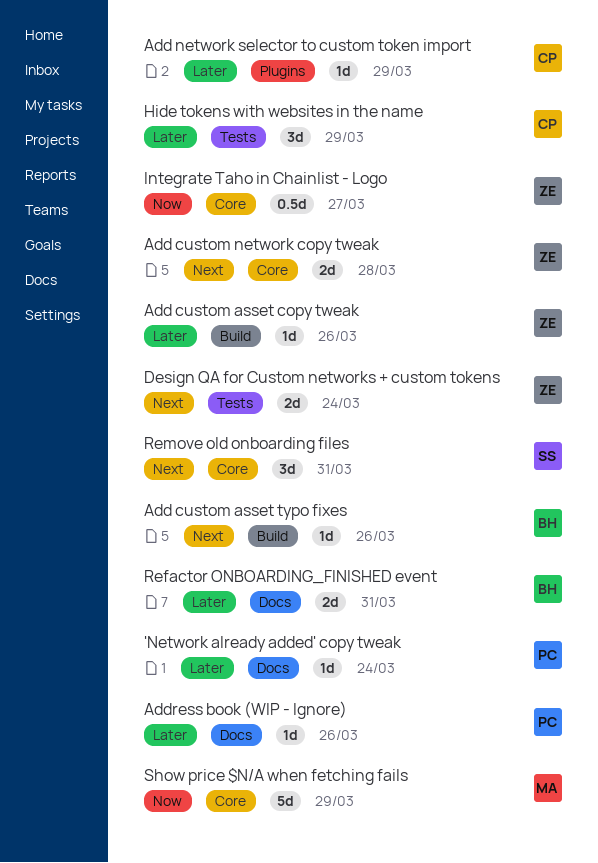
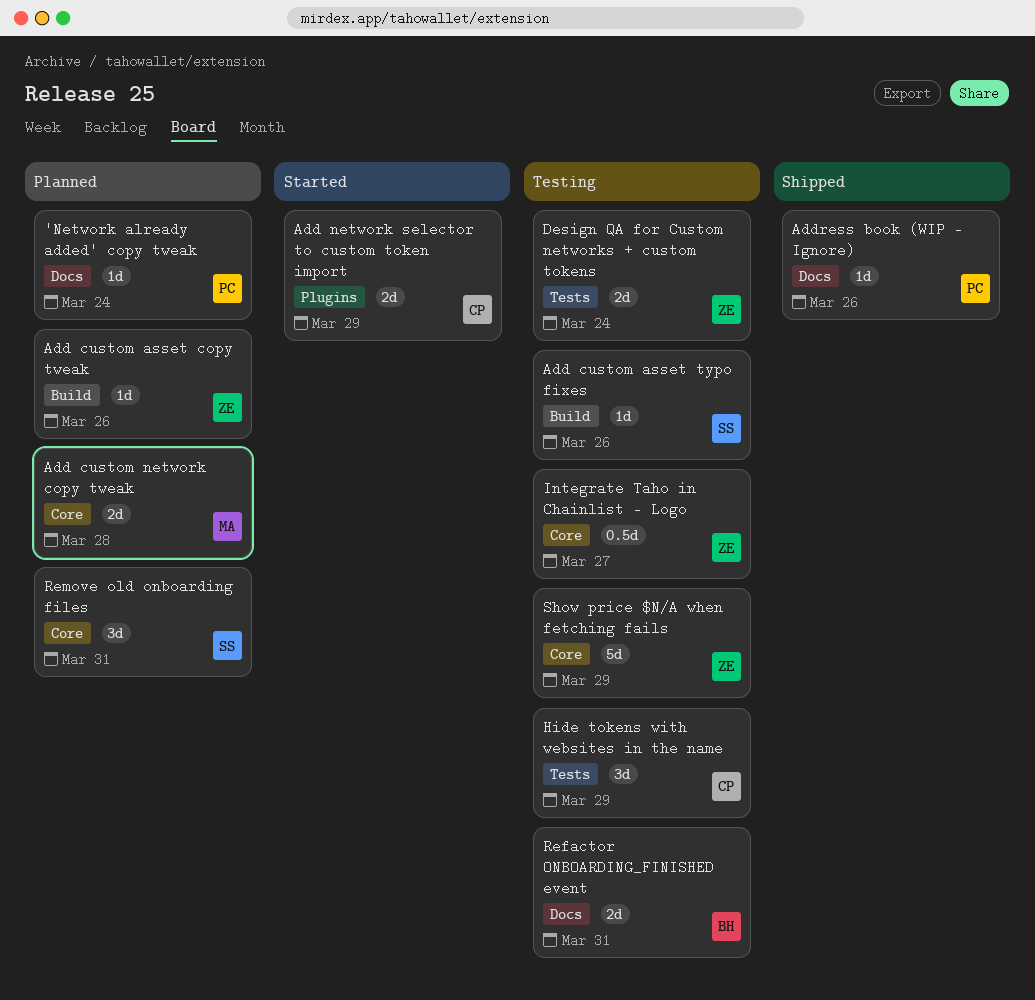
Add custom asset typo fixes, owner: BH -> SS
Add custom network copy tweak, owner: ZE -> MA
Add network selector to custom token import, estimate: 1d -> 2d
Show price $N/A when fetching fails, owner: MA -> ZE

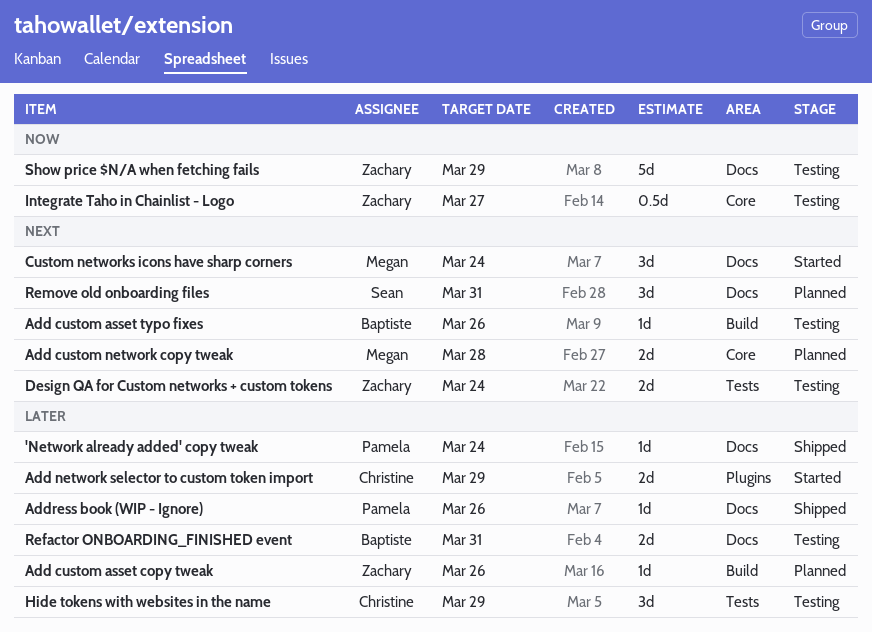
'Network already added' copy tweak, status: Planned -> Shipped
Add custom asset typo fixes, owner: Sean -> Baptiste
Custom networks icons have sharp corners: none -> present
Remove old onboarding files, label: Core -> Docs
Show price $N/A when fetching fails, label: Core -> Docs

